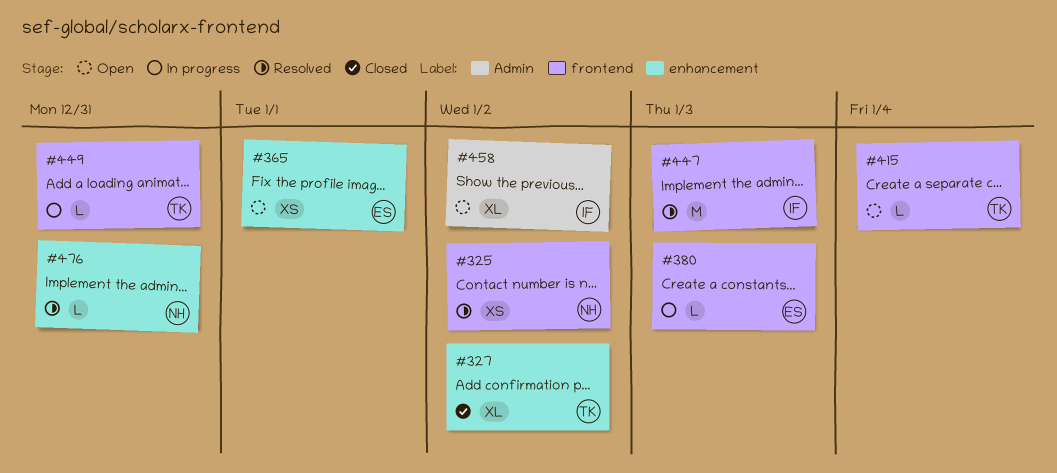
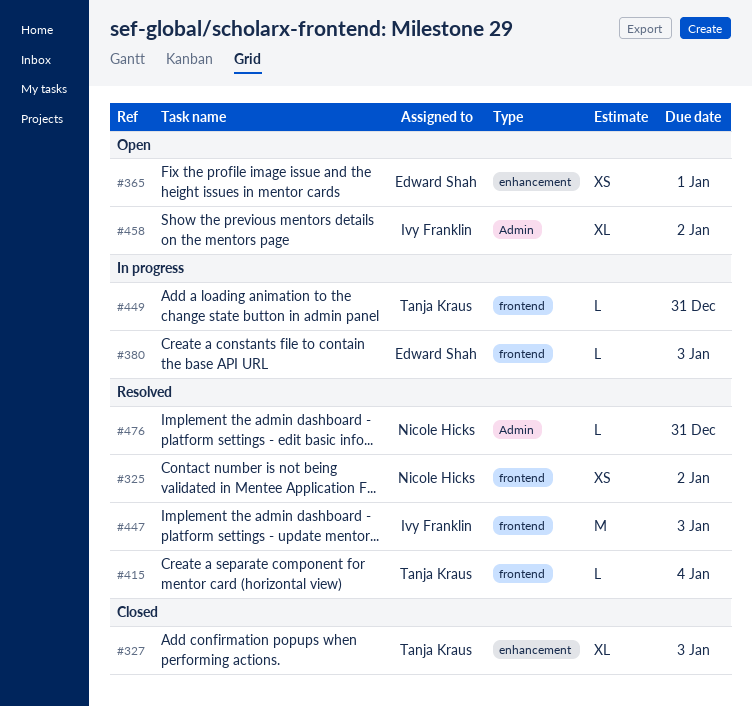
#327, due: Jan 2 -> Jan 3
#415, status: Open -> Resolved
#476, label: enhancement -> Admin

